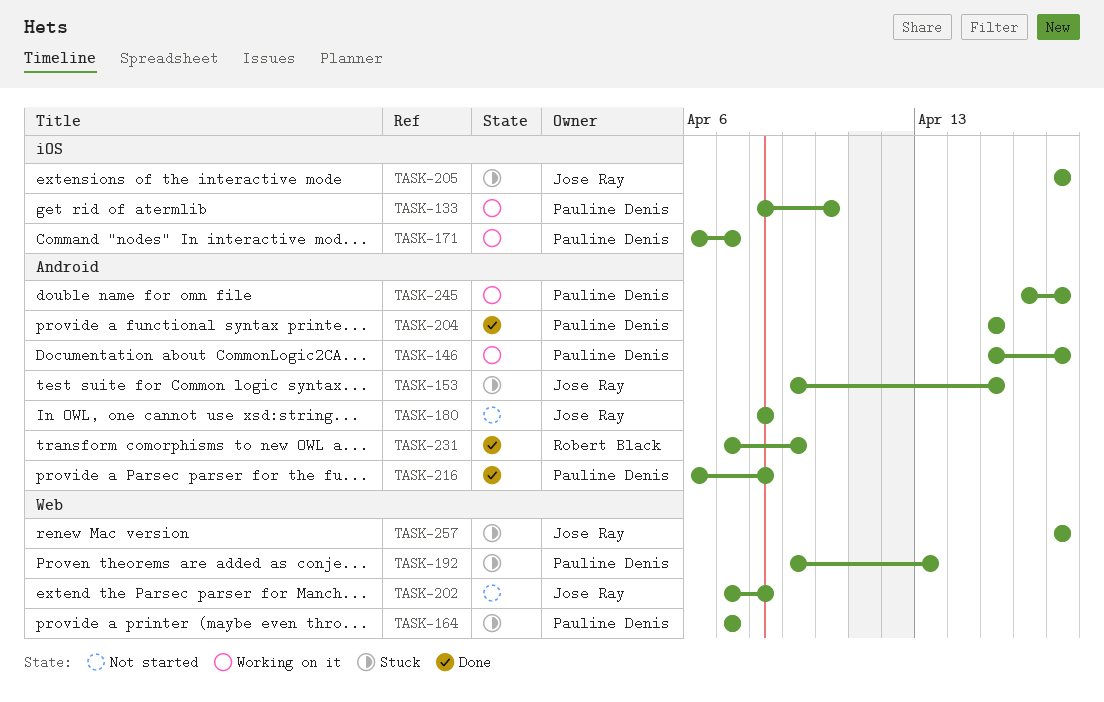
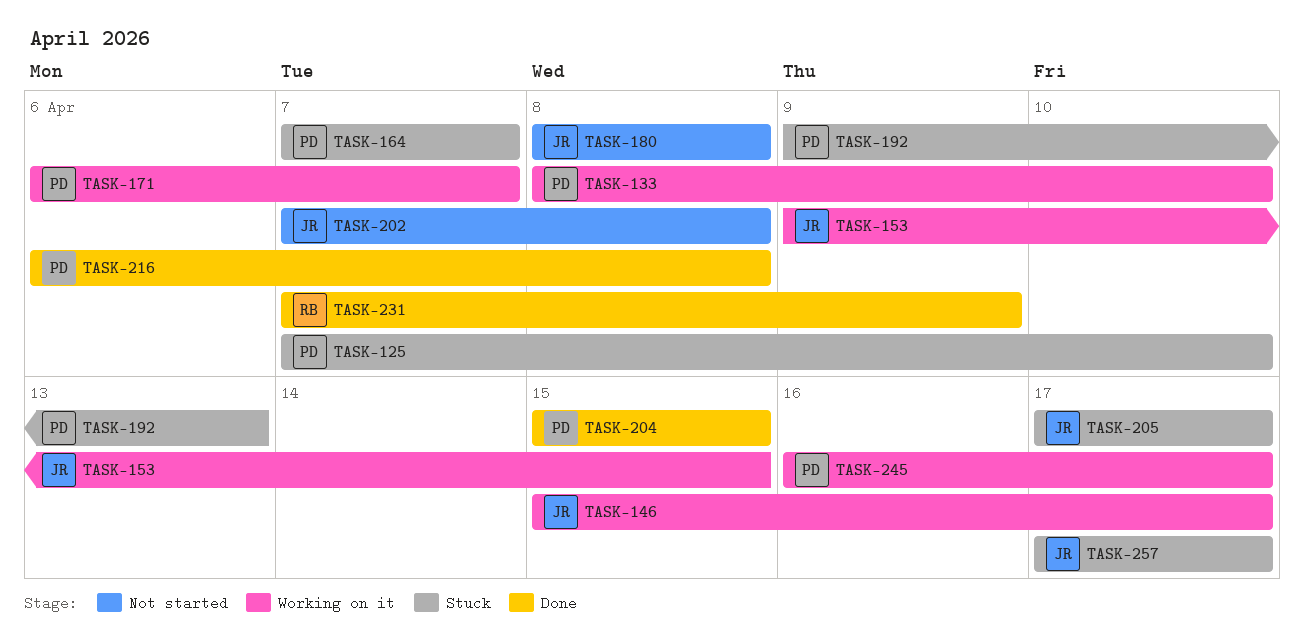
TASK-125: none -> present
TASK-146, owner: Pauline Denis -> Jose Ray
TASK-153, status: Stuck -> Working on it

